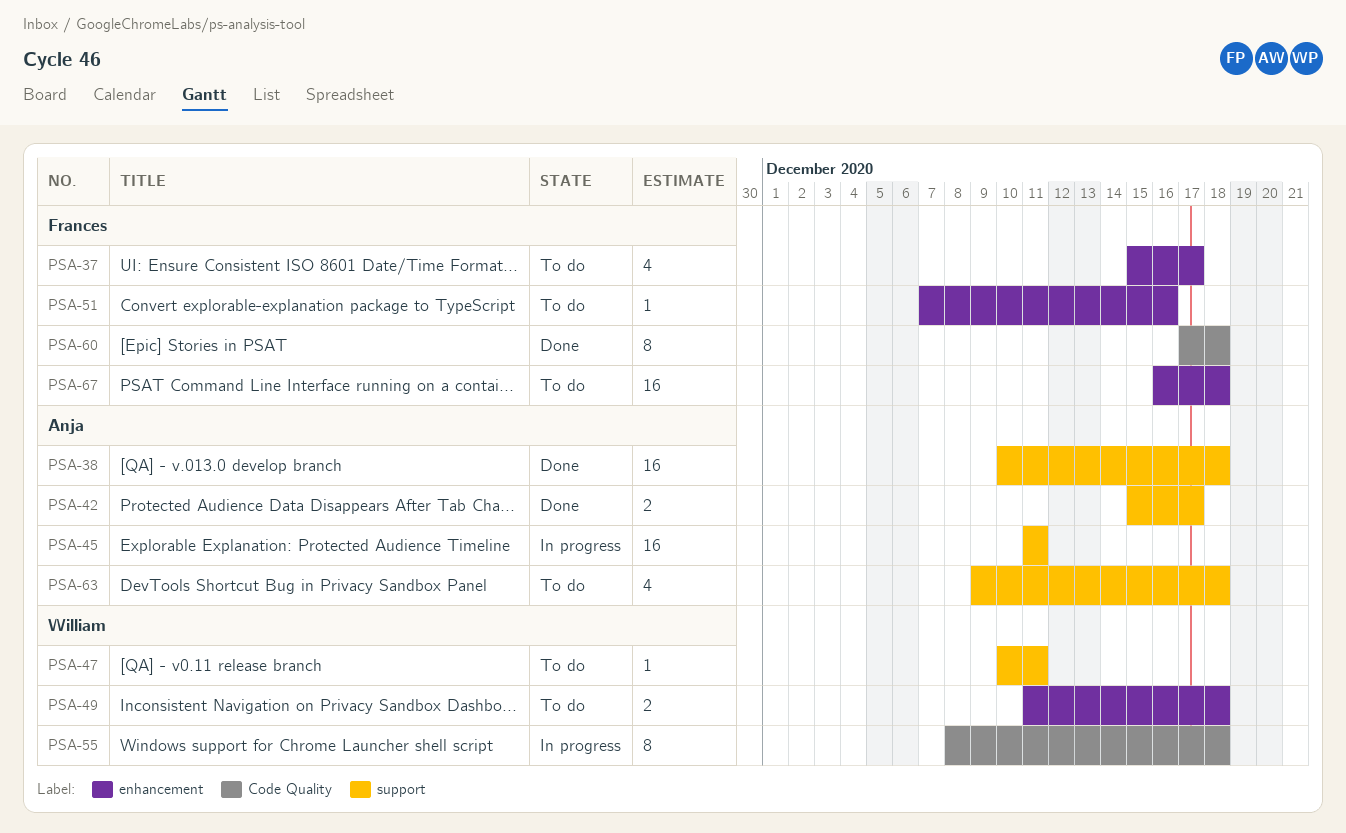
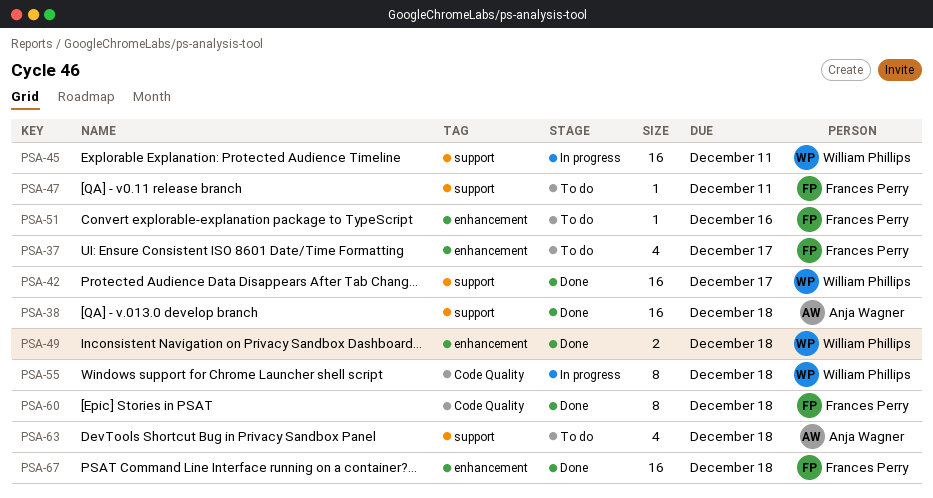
PSA-42, owner: Anja Wagner -> William Phillips
PSA-42, estimate: 2 -> 16
PSA-45, owner: Anja Wagner -> William Phillips
PSA-47, owner: William Phillips -> Frances Perry
PSA-49, status: To do -> Done
PSA-67, status: To do -> Done

